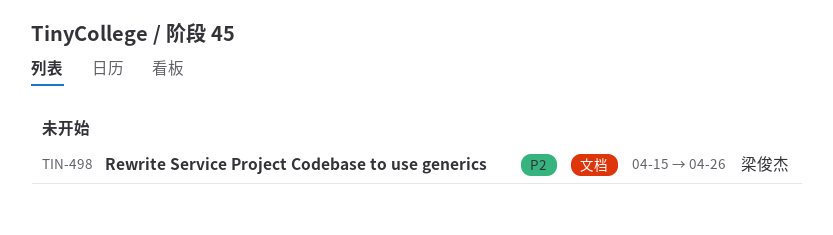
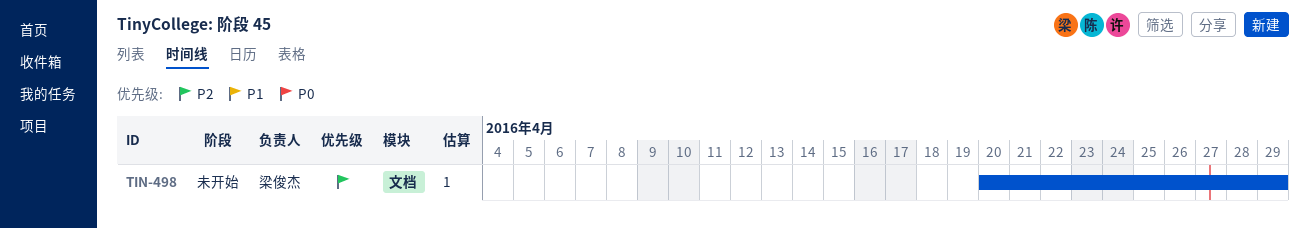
TIN-498, start: Apr 15 -> Apr 20
TIN-498, due: Apr 26 -> Apr 29

